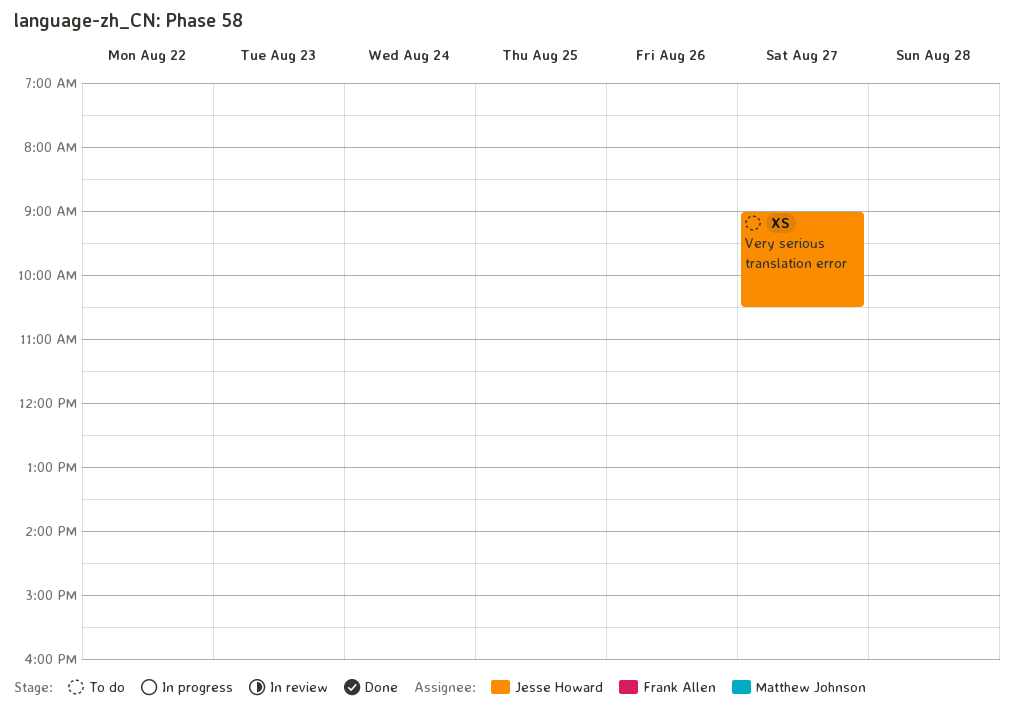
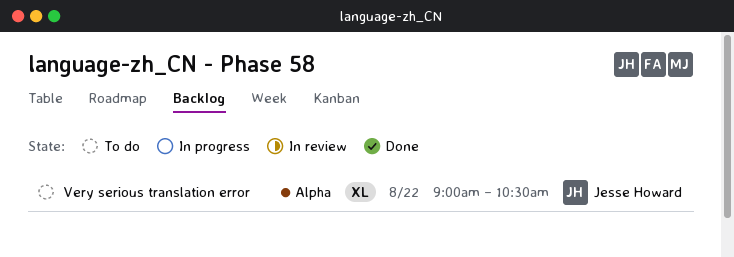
Very serious translation error, estimate: XS -> XL
Very serious translation error, day: Aug 27 -> Aug 22

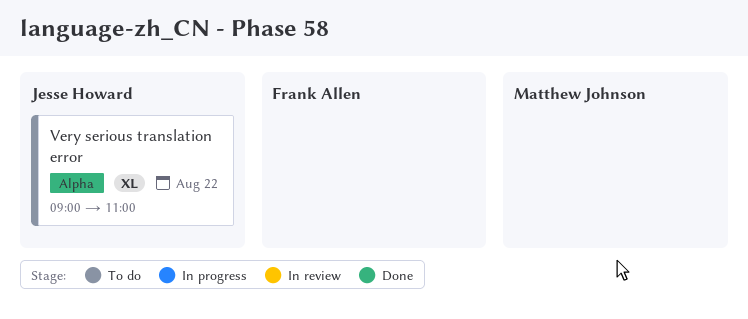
Very serious translation error, ends: 10:30 -> 11:00

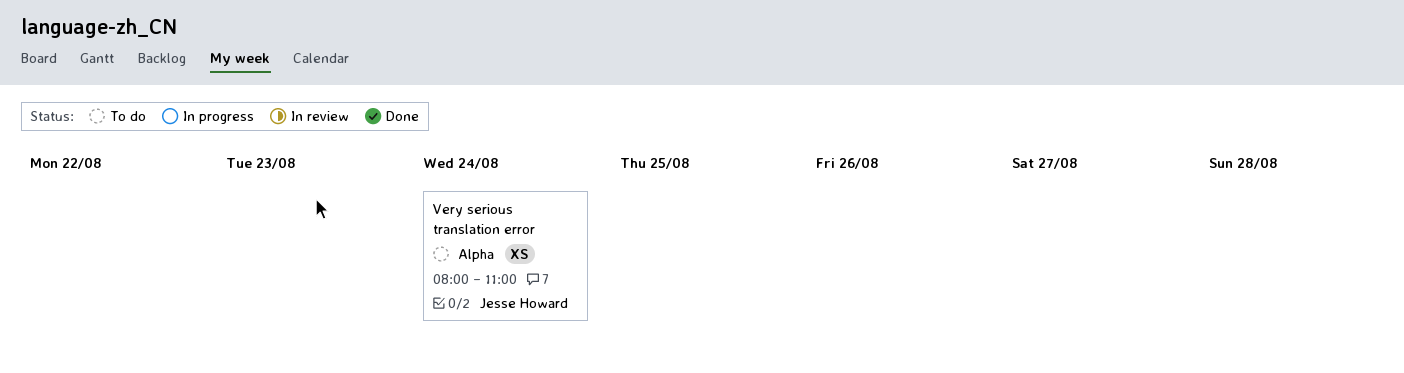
Very serious translation error, estimate: XL -> XS
Very serious translation error, day: Aug 22 -> Aug 24
Very serious translation error, begins: 09:00 -> 08:00

